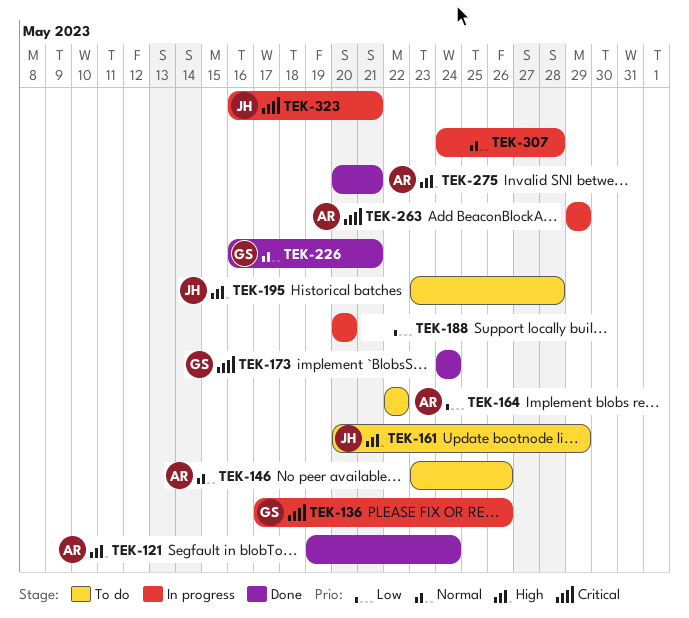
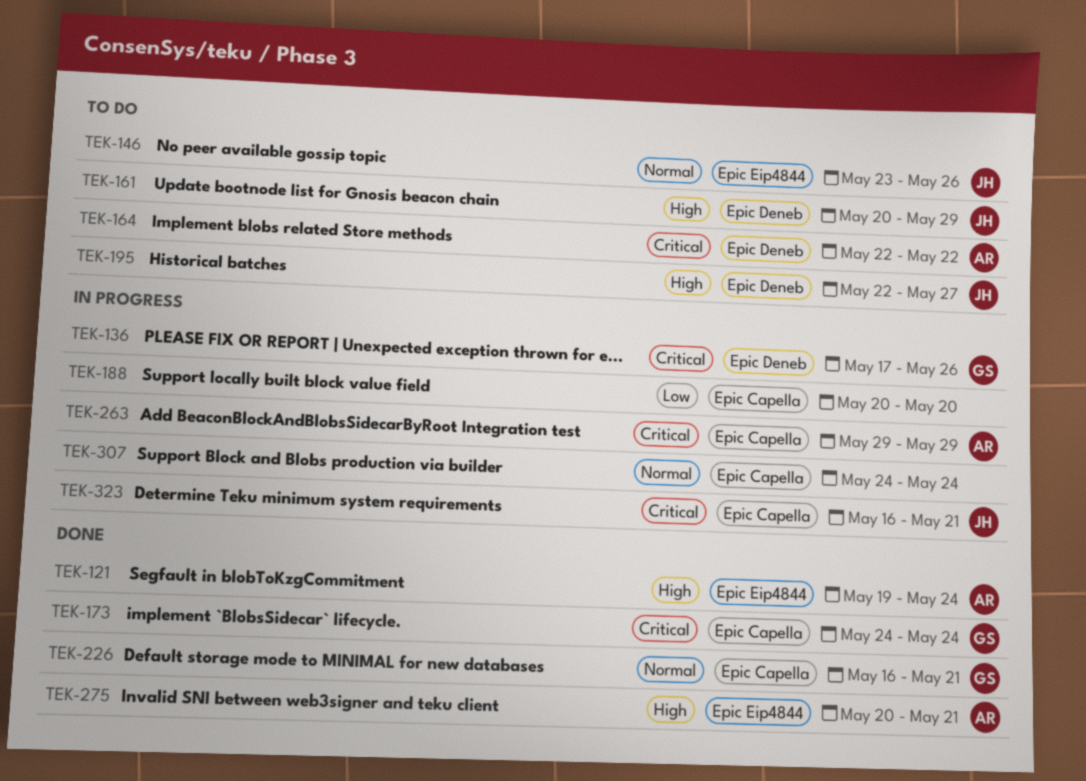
TEK-146, owner: AR -> JH
TEK-164, priority: Low -> Critical
TEK-195, start: May 23 -> May 22
TEK-195, due: May 28 -> May 27
TEK-307, due: May 28 -> May 24

